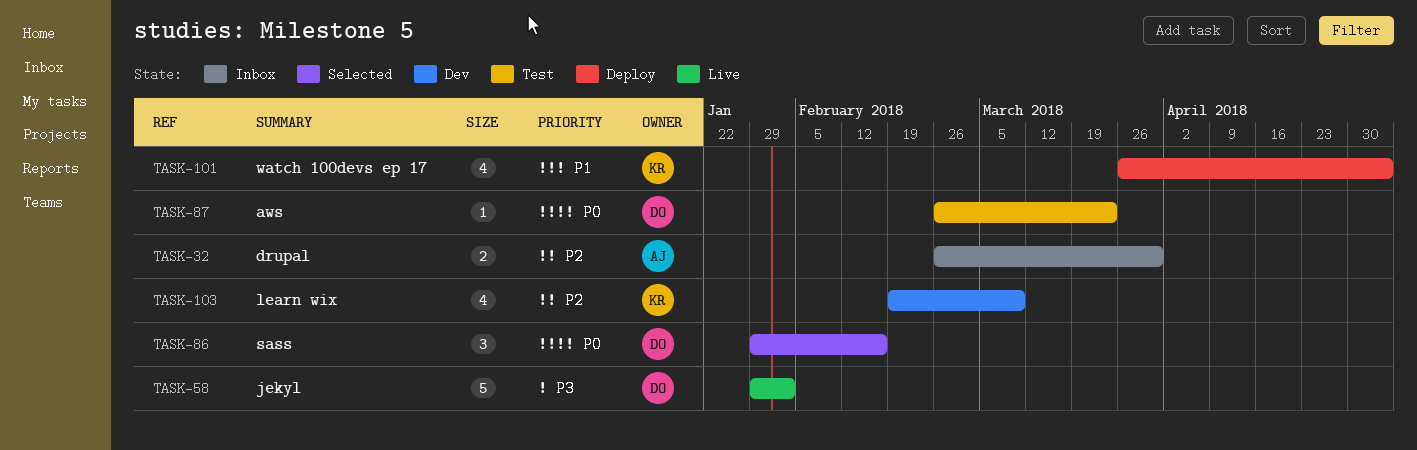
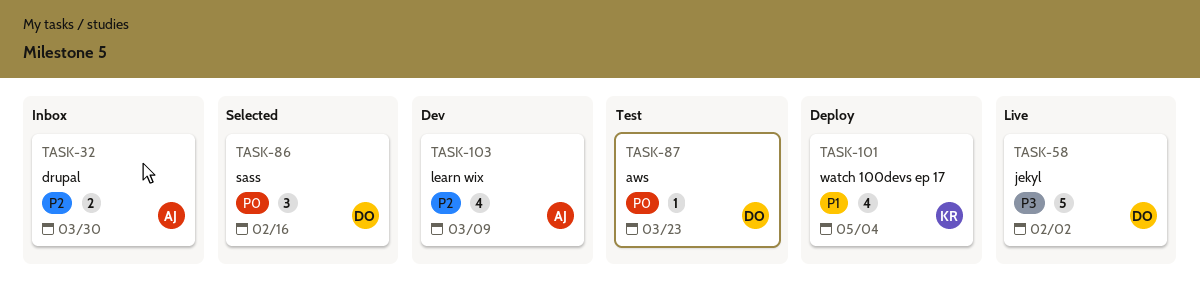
TASK-103, owner: KR -> AJ

